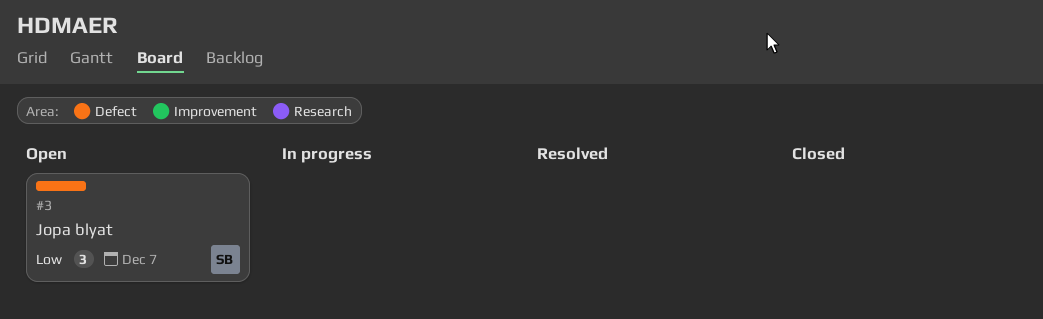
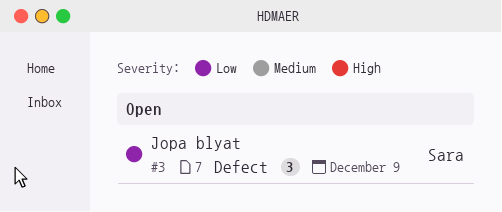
#3, due: Dec 7 -> Dec 9

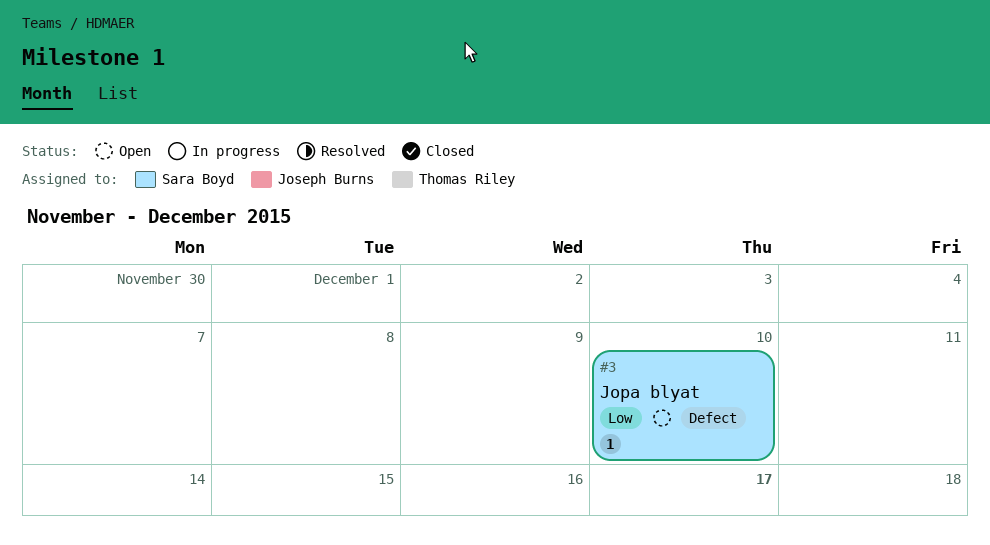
#3, estimate: 3 -> 1
#3, due: Dec 9 -> Dec 10

